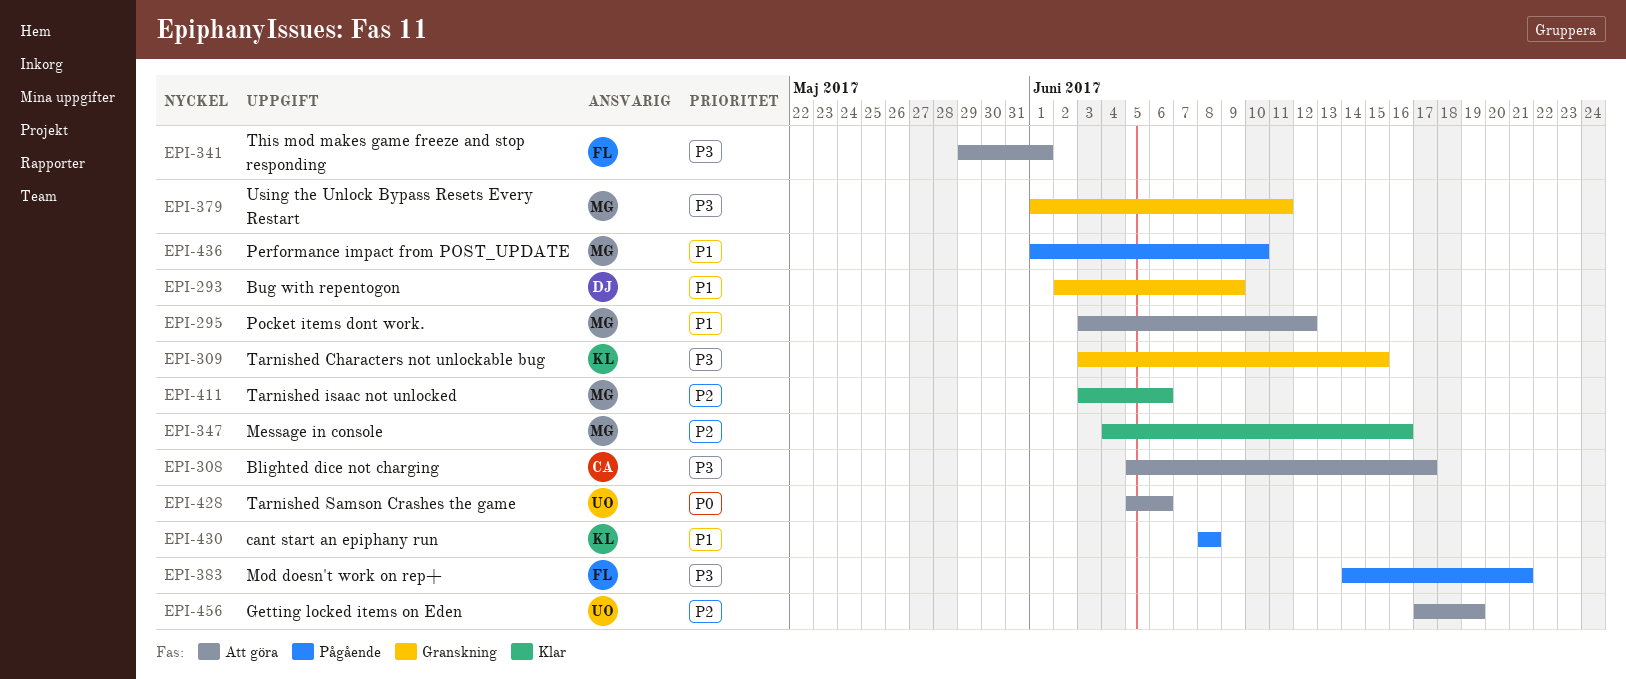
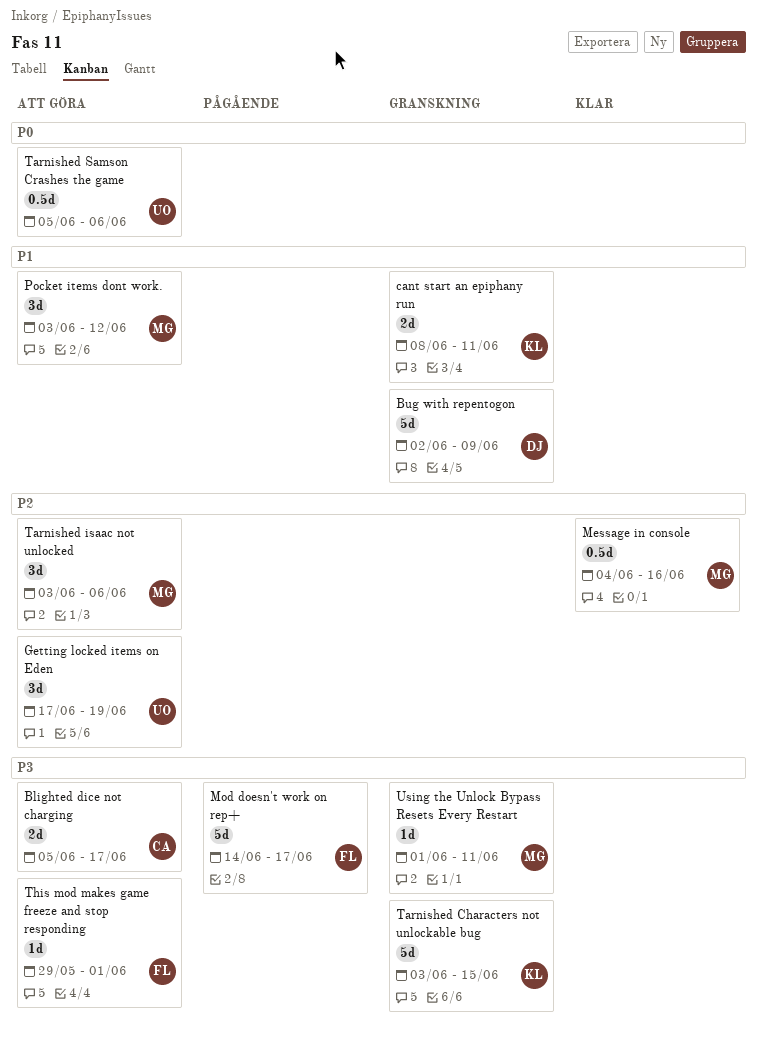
cant start an epiphany run, status: Pågående -> Granskning
cant start an epiphany run, due: Jun 8 -> Jun 11
Mod doesn't work on rep+, due: Jun 21 -> Jun 17
Performance impact from POST_UPDATE: present -> none
Tarnished isaac not unlocked, status: Klar -> Att göra

